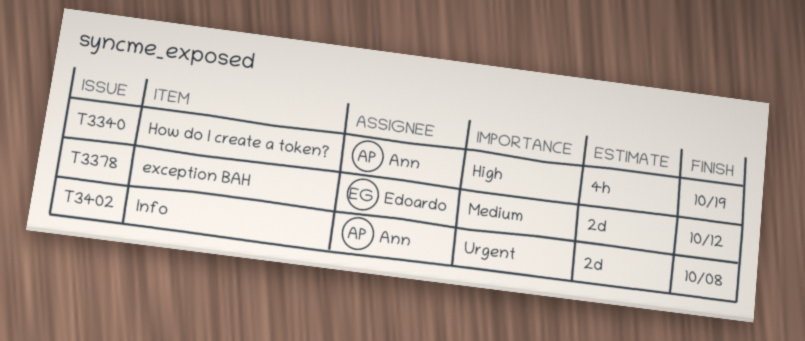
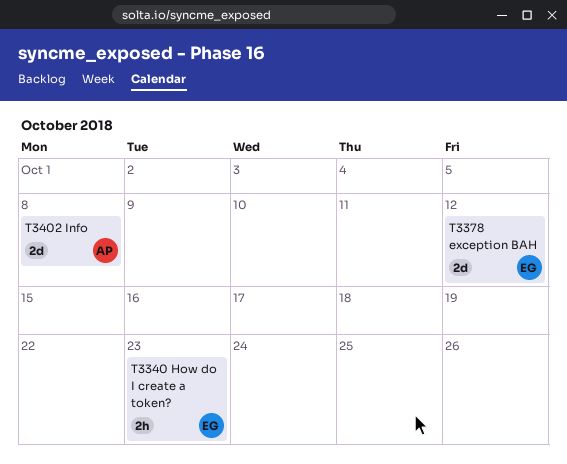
T3340, owner: Ann -> Edoardo
T3340, estimate: 4h -> 2h
T3340, due: Oct 19 -> Oct 23

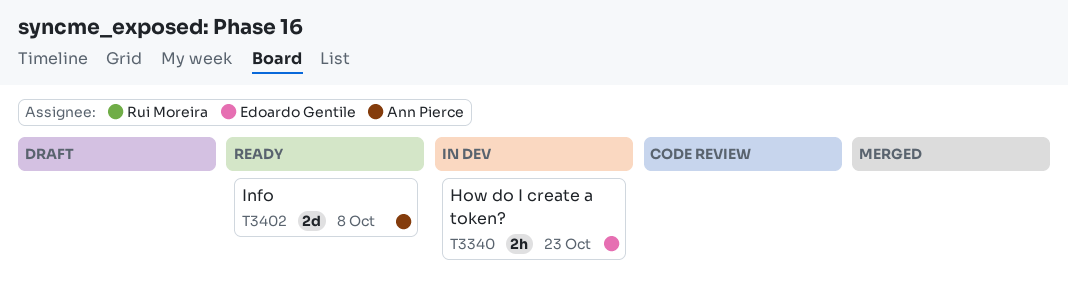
T3378: present -> none

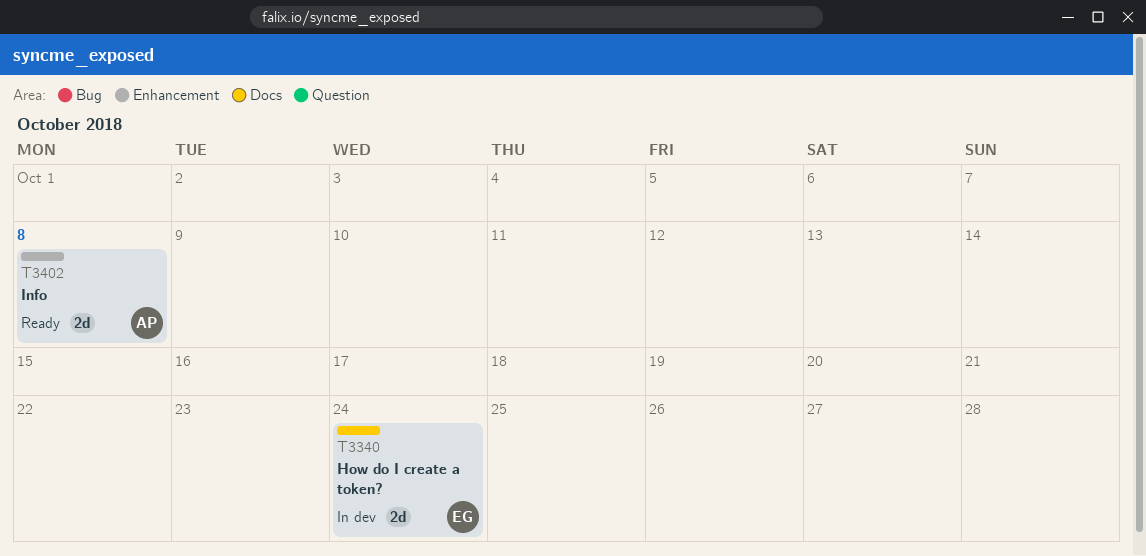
T3340, estimate: 2h -> 2d
T3340, due: Oct 23 -> Oct 24

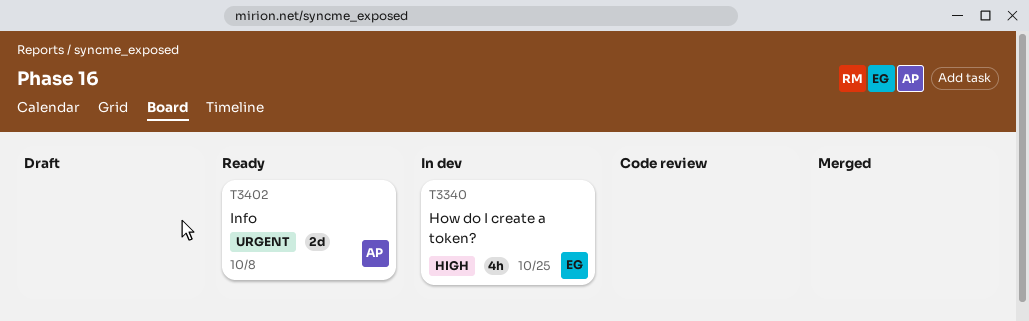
T3340, estimate: 2d -> 4h
T3340, due: Oct 24 -> Oct 25

